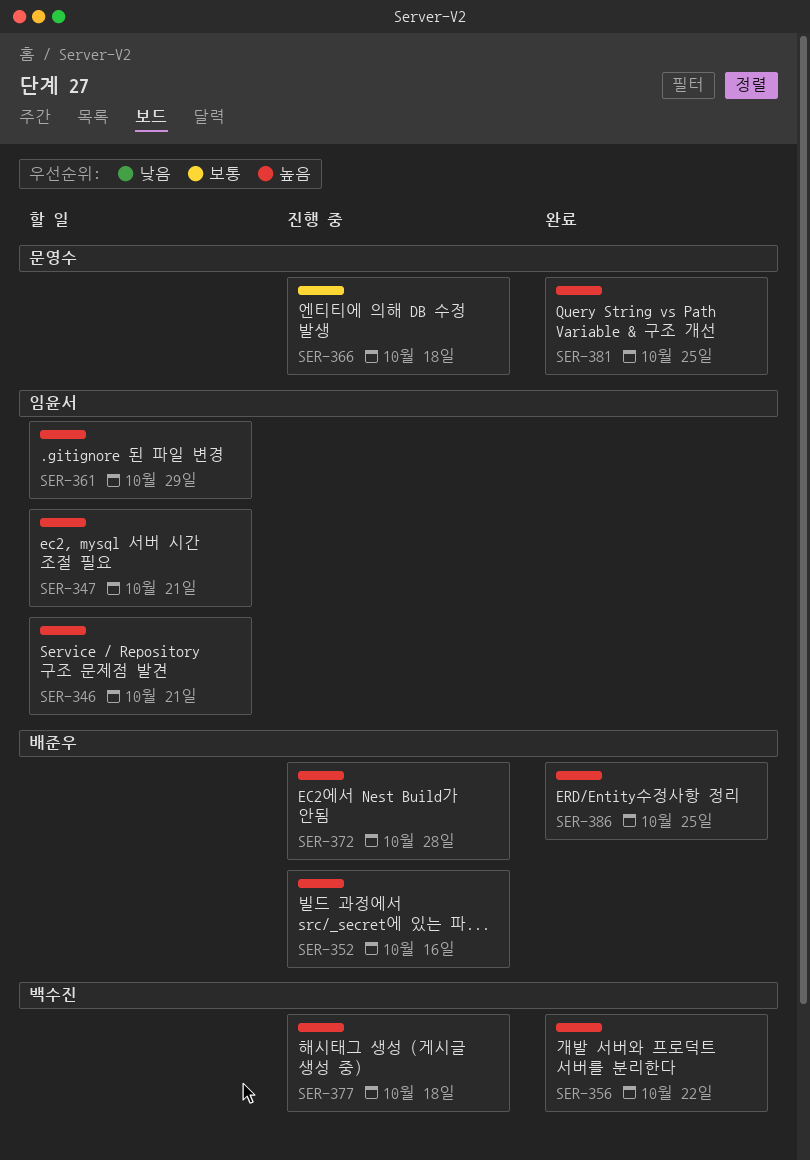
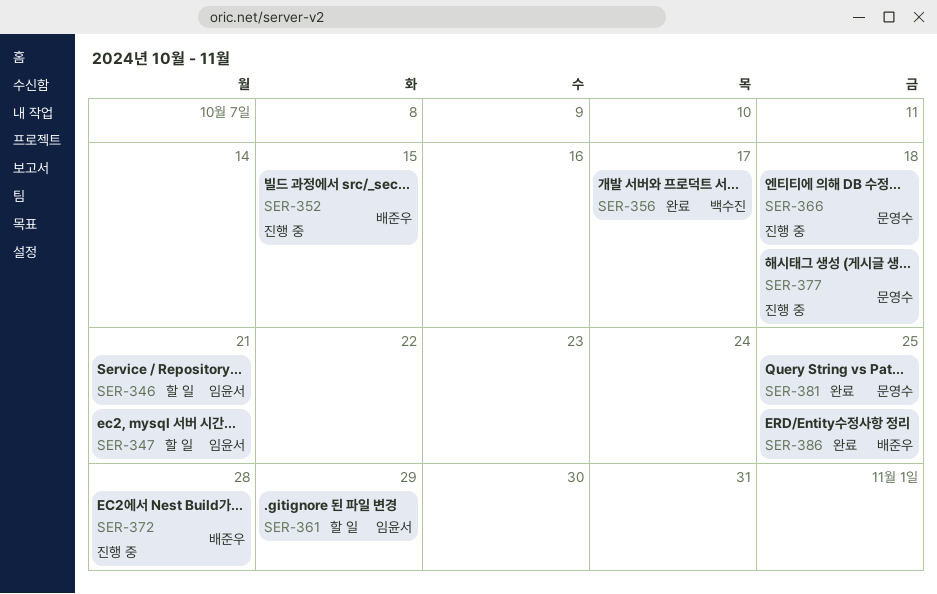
SER-352, due: Oct 16 -> Oct 15
SER-356, due: Oct 22 -> Oct 17
SER-377, owner: 백수진 -> 문영수

